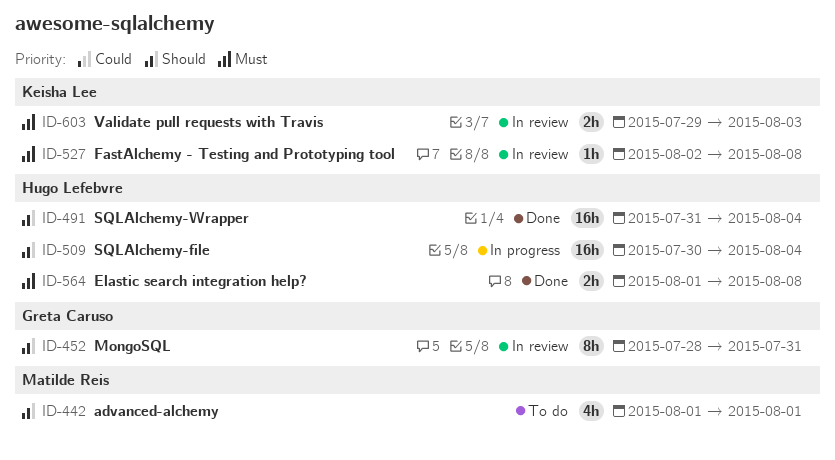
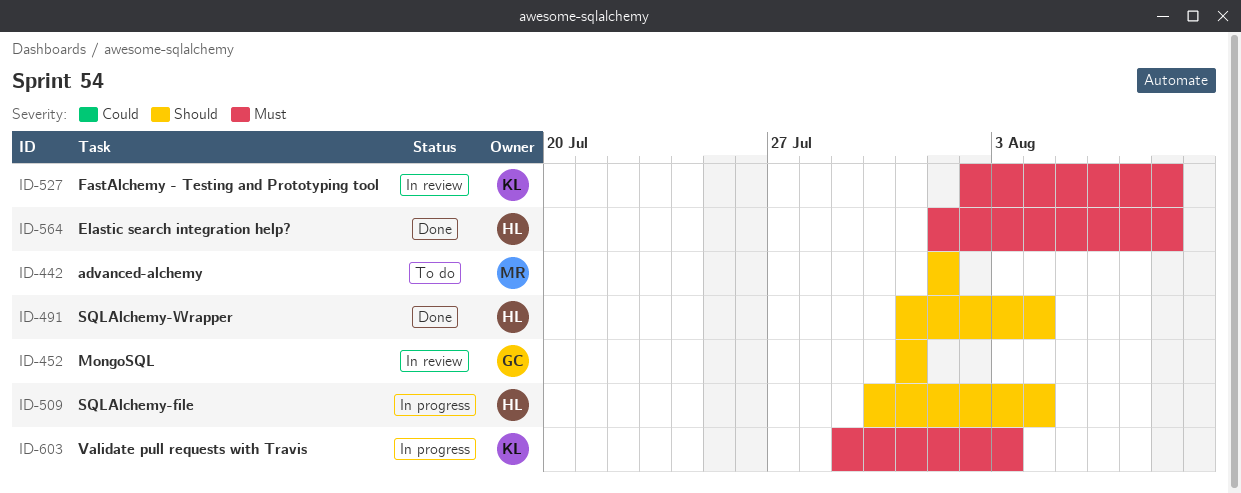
ID-452, start: Jul 28 -> Jul 31
ID-603, status: In review -> In progress

